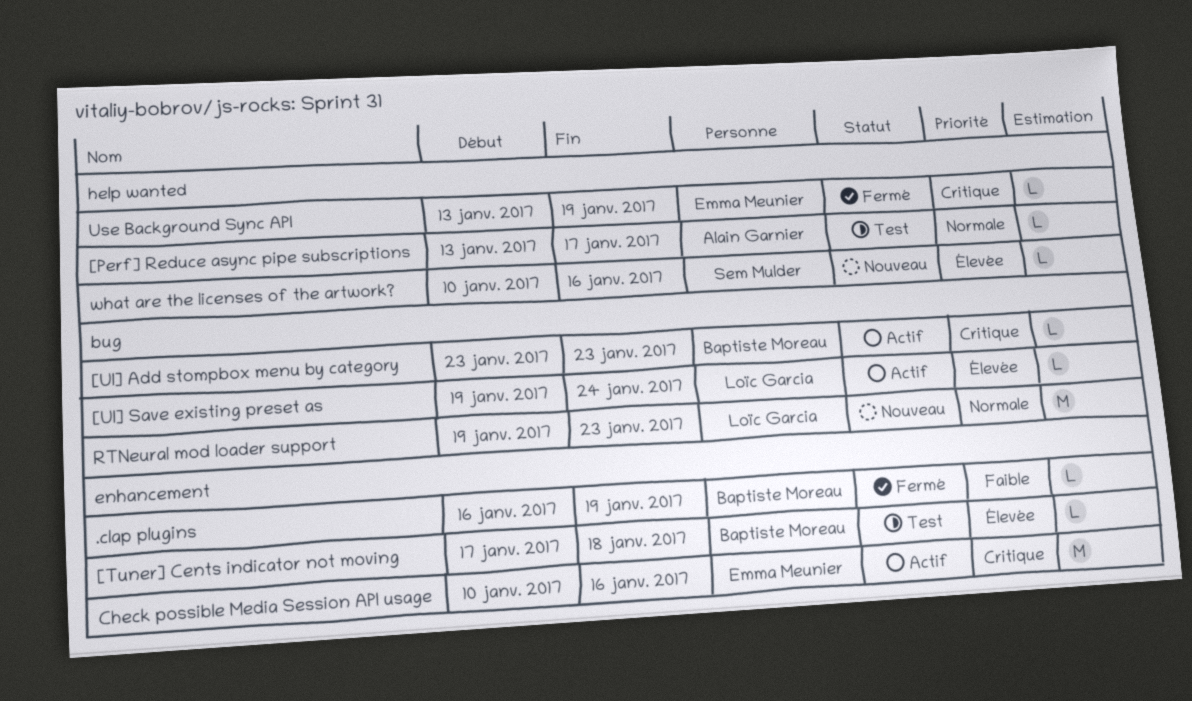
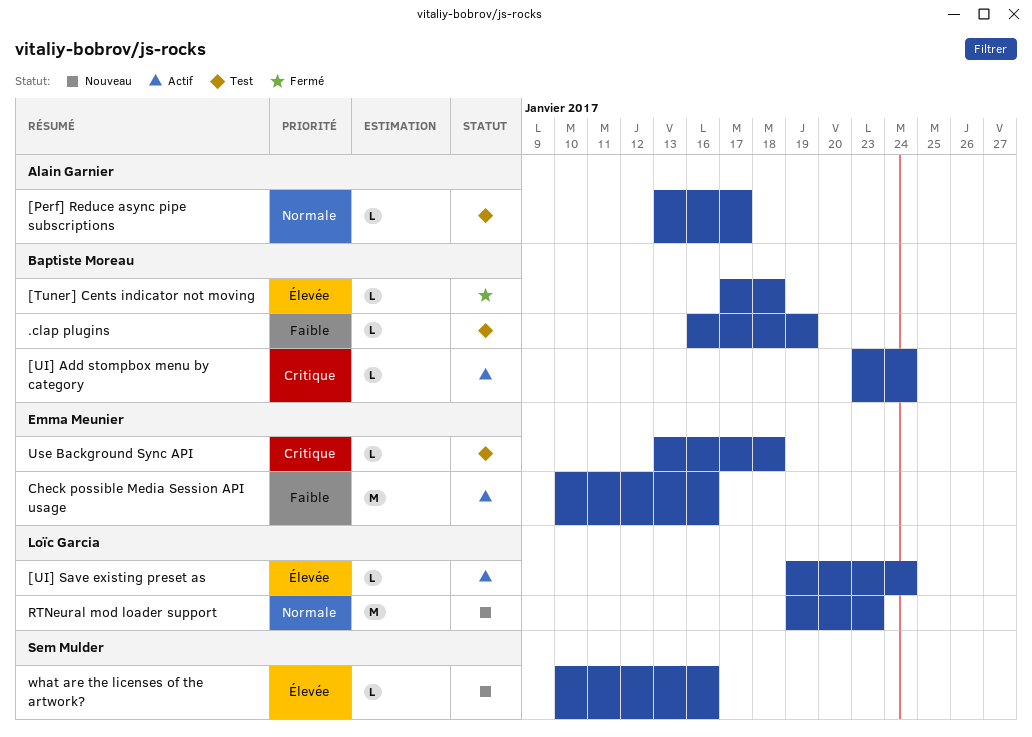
.clap plugins, status: Fermé -> Test
[Tuner] Cents indicator not moving, status: Test -> Fermé
[UI] Add stompbox menu by category, due: Jan 23 -> Jan 24
Check possible Media Session API usage, priority: Critique -> Faible
Use Background Sync API, status: Fermé -> Test
Use Background Sync API, due: Jan 19 -> Jan 18

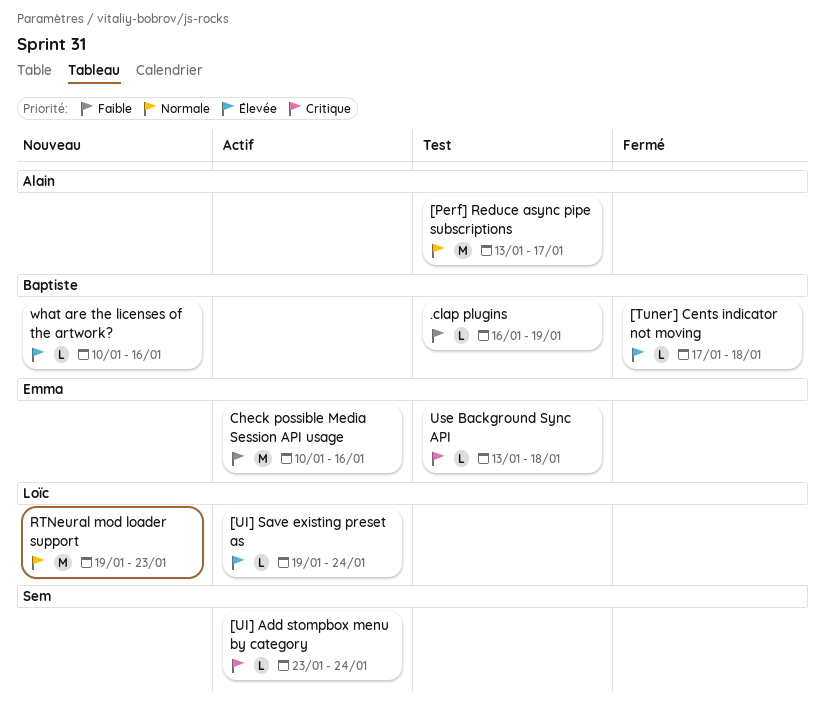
[Perf] Reduce async pipe subscriptions, estimate: L -> M
[UI] Add stompbox menu by category, owner: Baptiste Moreau -> Sem Mulder
what are the licenses of the artwork?, owner: Sem Mulder -> Baptiste Moreau

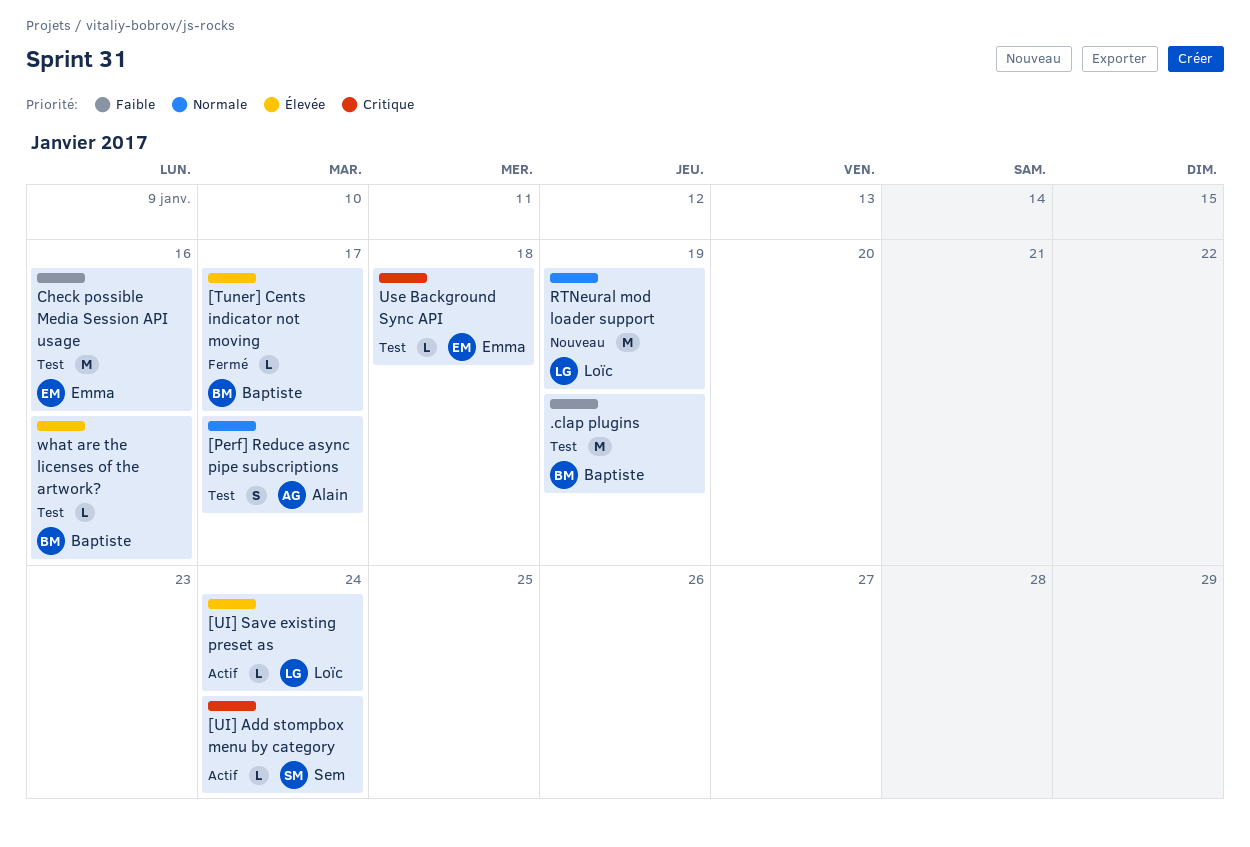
.clap plugins, estimate: L -> M
[Perf] Reduce async pipe subscriptions, estimate: M -> S
[Tuner] Cents indicator not moving, due: Jan 18 -> Jan 17
Check possible Media Session API usage, status: Actif -> Test
RTNeural mod loader support, due: Jan 23 -> Jan 19
what are the licenses of the artwork?, status: Nouveau -> Test

